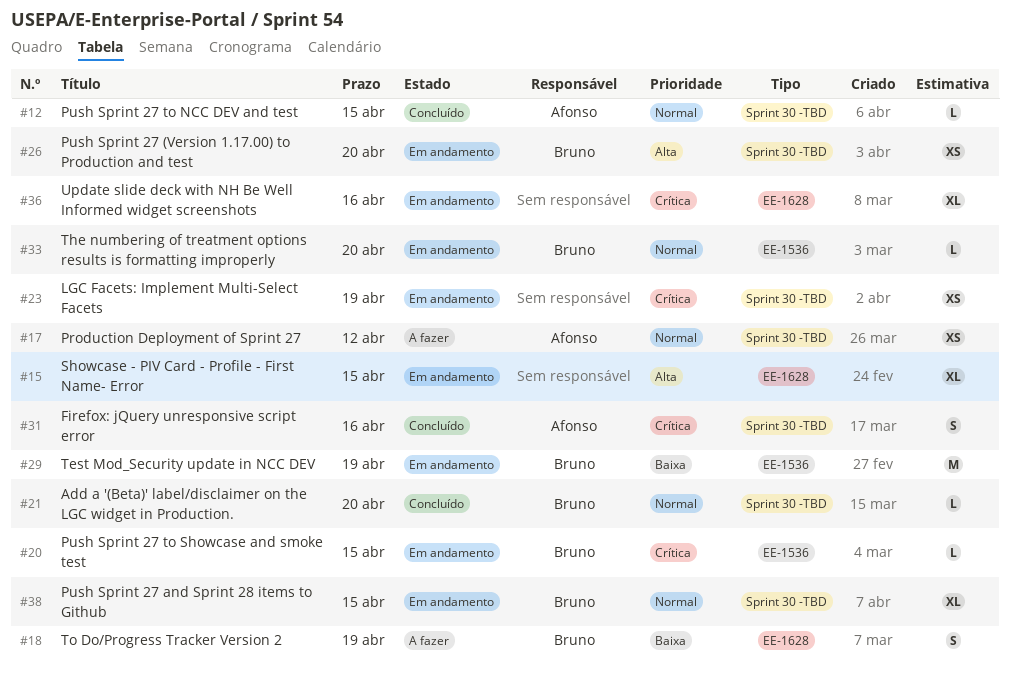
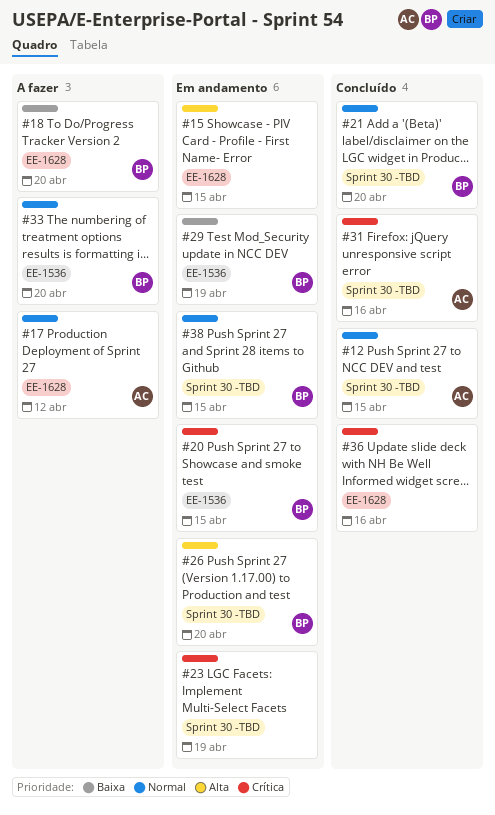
#17, label: Sprint 30 -TBD -> EE-1628
#18, due: Apr 19 -> Apr 20
#33, status: Em andamento -> A fazer
#36, status: Em andamento -> Concluído

